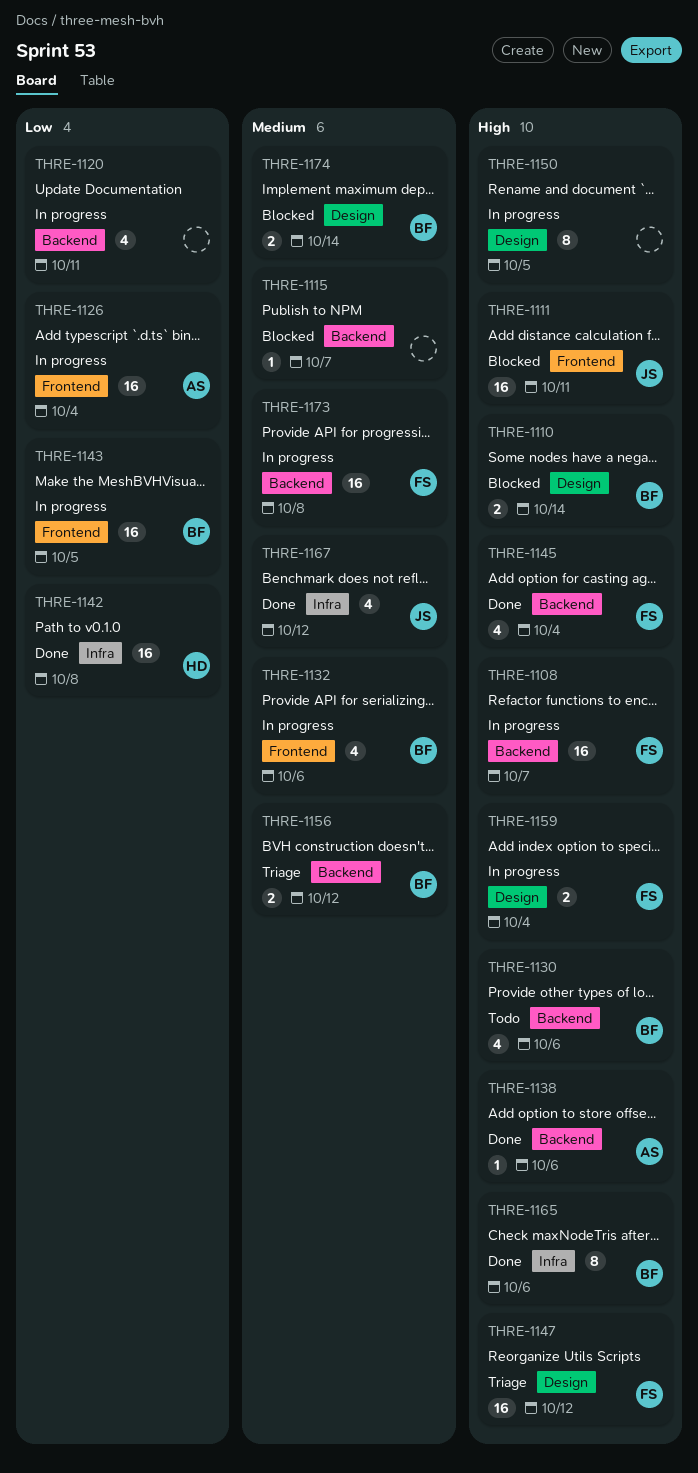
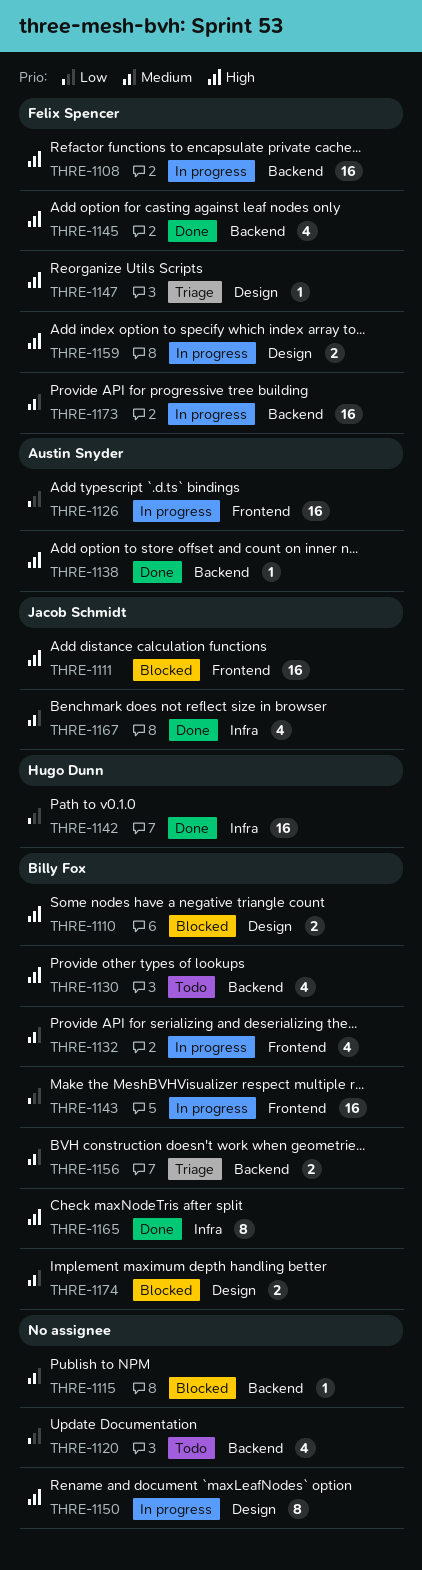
THRE-1120, status: In progress -> Todo
THRE-1147, estimate: 16 -> 1

